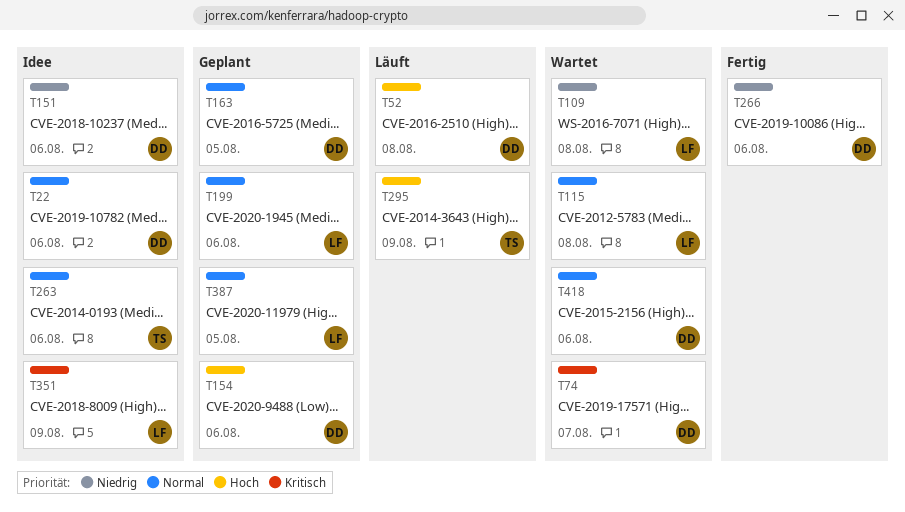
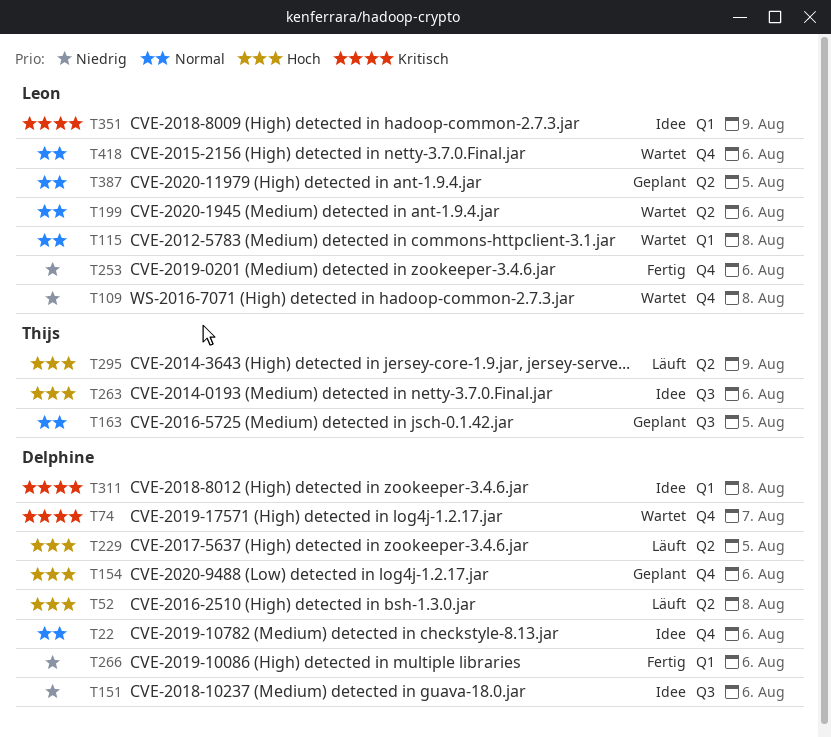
T163, owner: Delphine -> Thijs
T199, status: Geplant -> Wartet
T229: none -> present
T253: none -> present
T263, priority: Normal -> Hoch
T311: none -> present
T418, owner: Delphine -> Leon

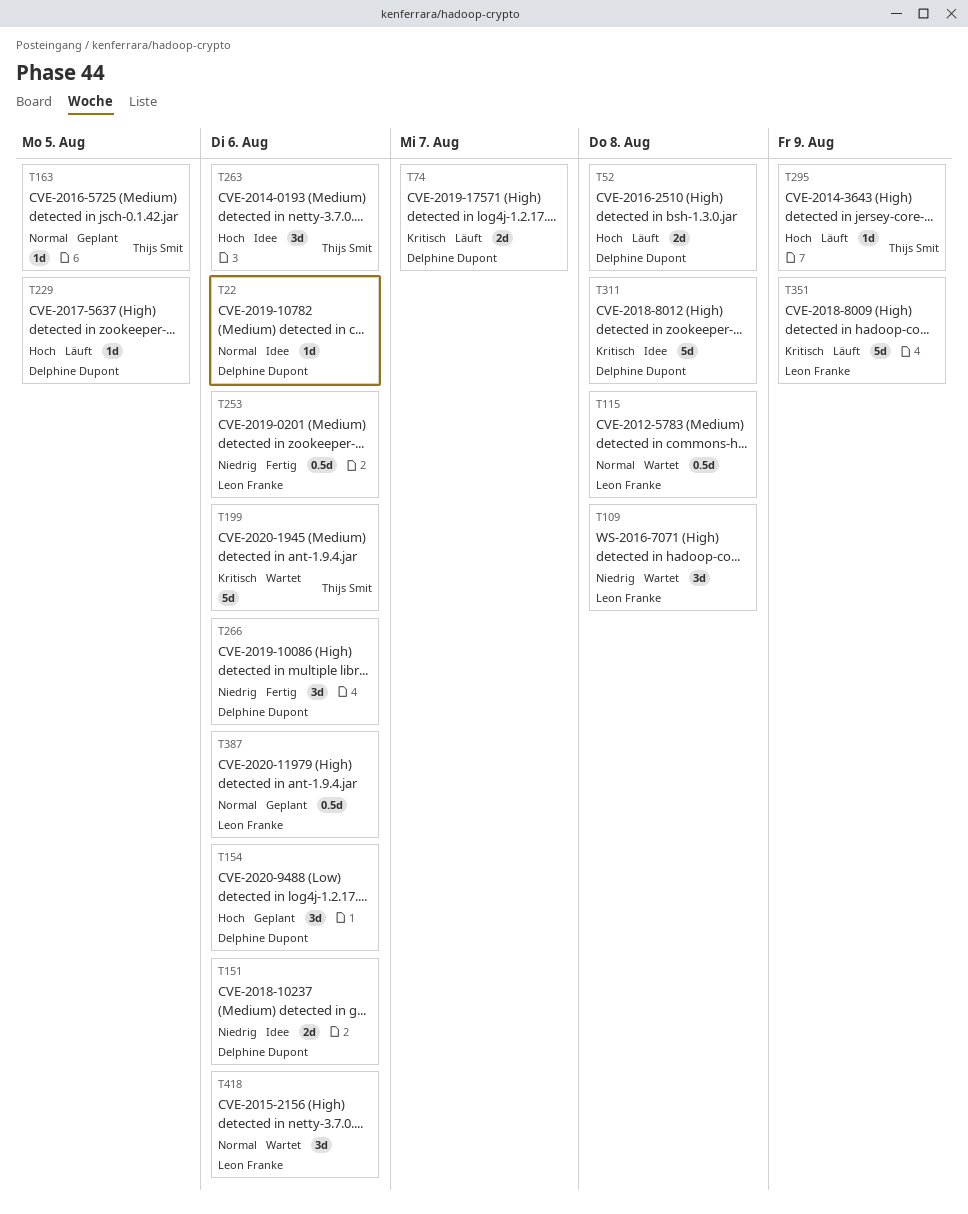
T74, status: Wartet -> Läuft
T199, owner: Leon Franke -> Thijs Smit
T199, priority: Normal -> Kritisch
T351, status: Idee -> Läuft
T387, due: Aug 5 -> Aug 6

